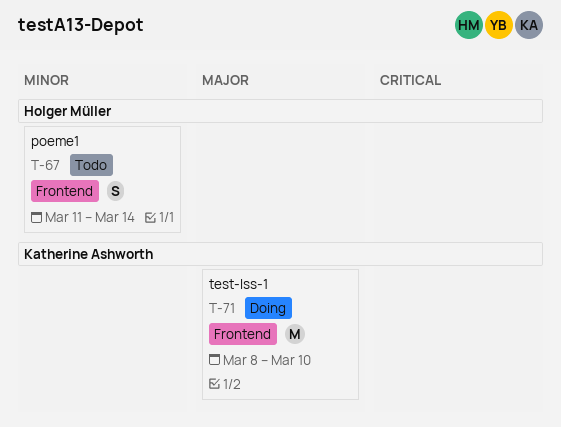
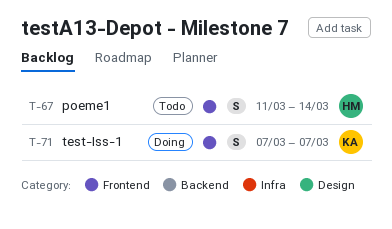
T-71, estimate: M -> S
T-71, start: Mar 8 -> Mar 7
T-71, due: Mar 10 -> Mar 7

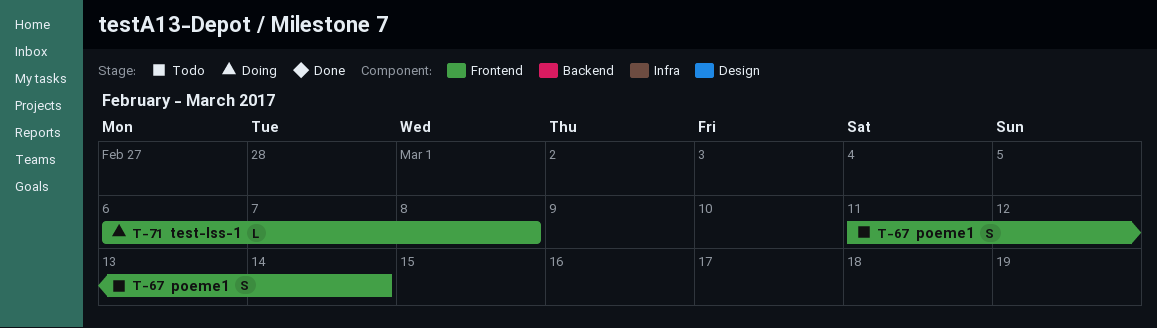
T-71, estimate: S -> L
T-71, start: Mar 7 -> Mar 6
T-71, due: Mar 7 -> Mar 8

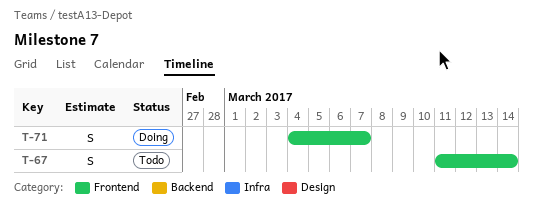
T-71, estimate: L -> S
T-71, start: Mar 6 -> Mar 4
T-71, due: Mar 8 -> Mar 7

